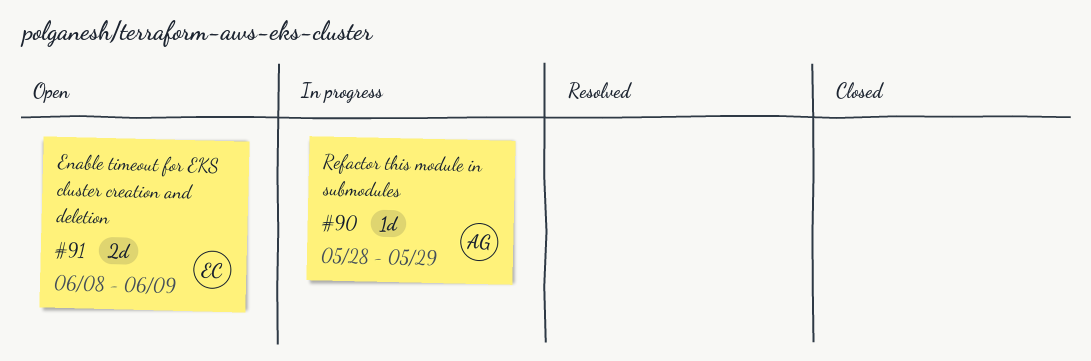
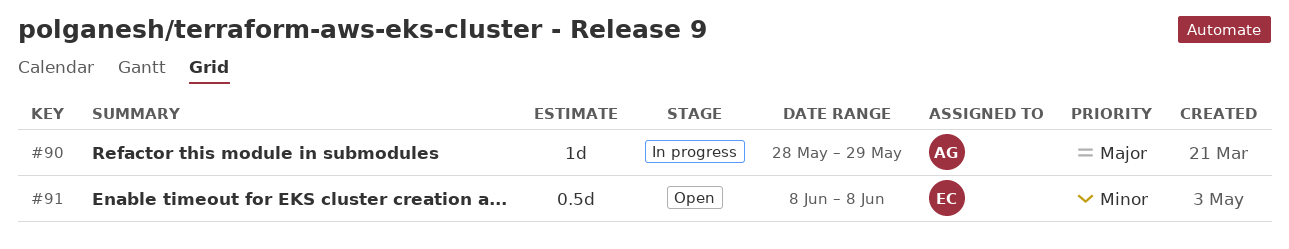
#91, estimate: 2d -> 0.5d
#91, due: Jun 9 -> Jun 8

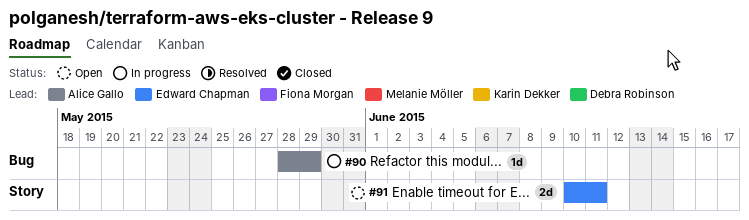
#91, estimate: 0.5d -> 2d
#91, start: Jun 8 -> Jun 10
#91, due: Jun 8 -> Jun 11

